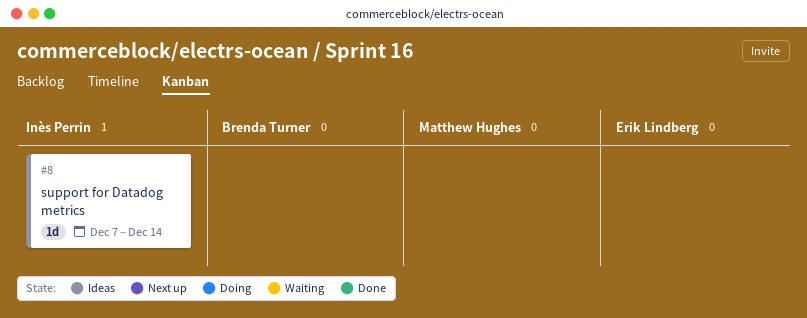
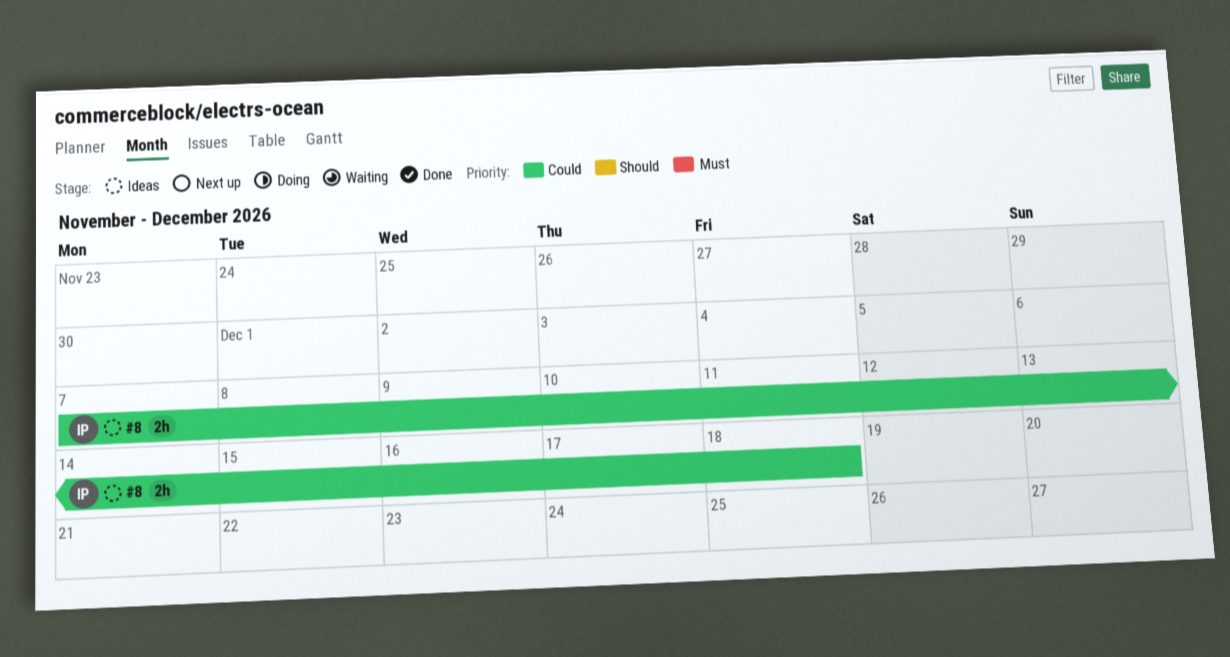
#8, estimate: 1d -> 2h
#8, due: Dec 14 -> Dec 18

